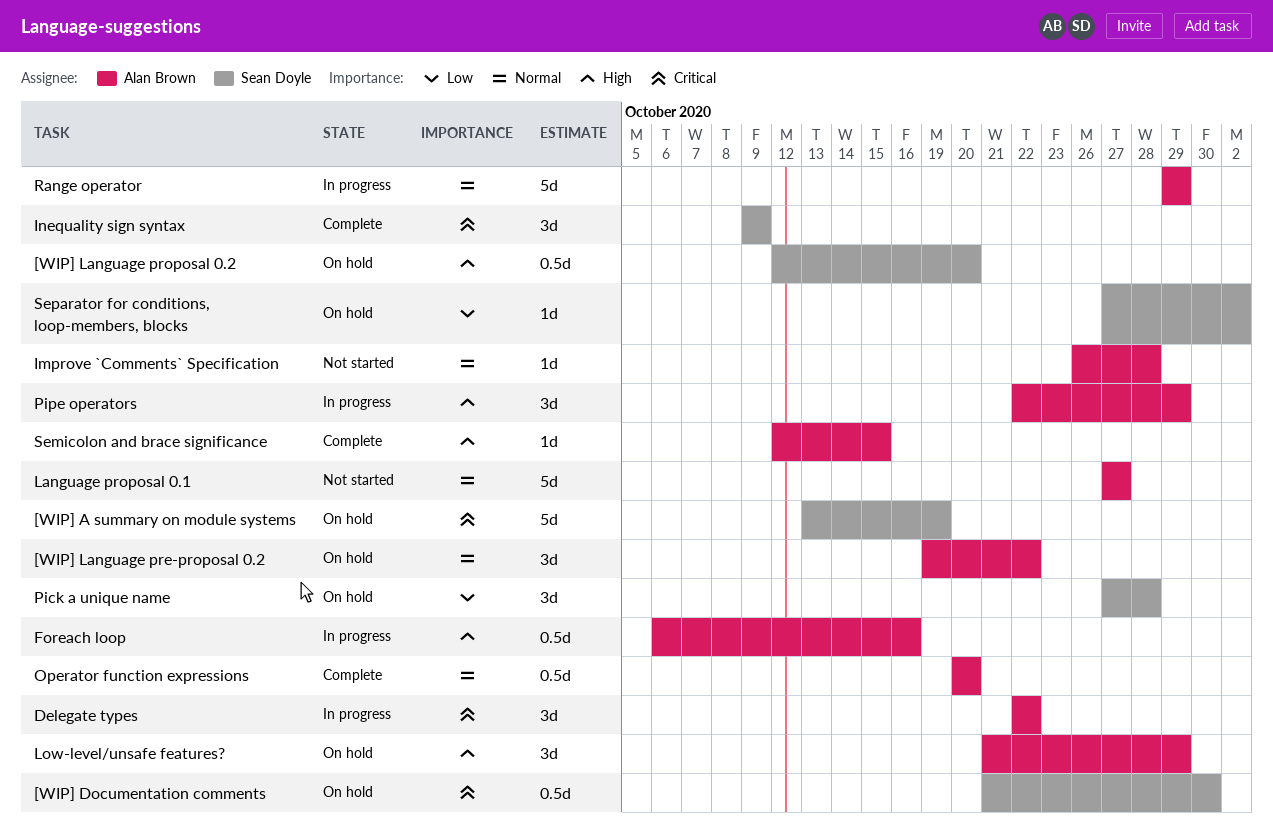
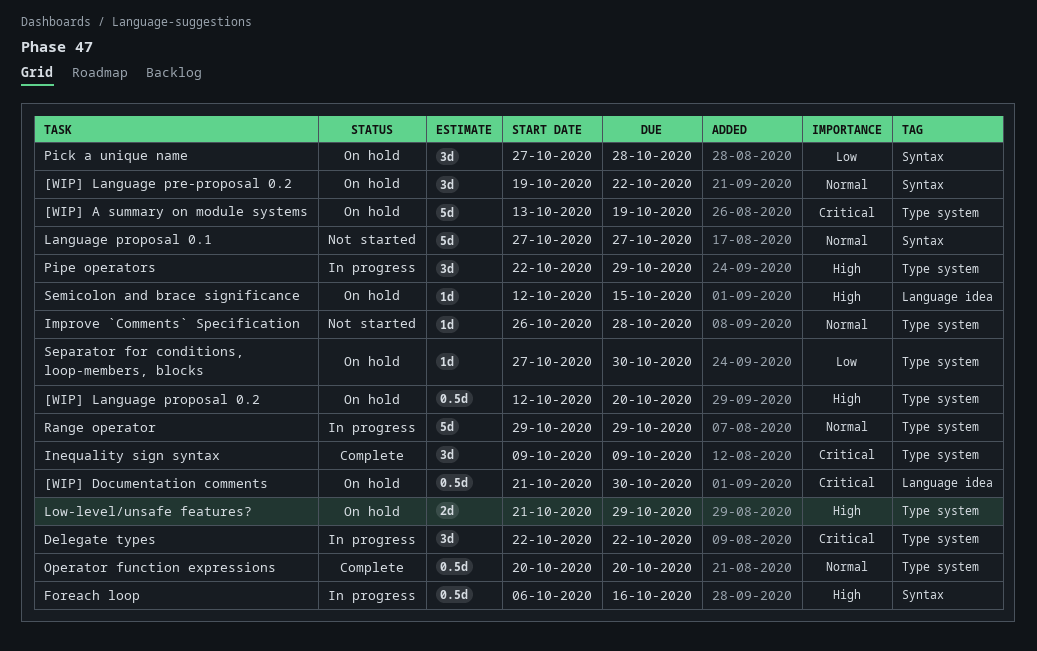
Low-level/unsafe features?, estimate: 3d -> 2d
Semicolon and brace significance, status: Complete -> On hold
Separator for conditions, loop-members, blocks, due: Nov 2 -> Oct 30

